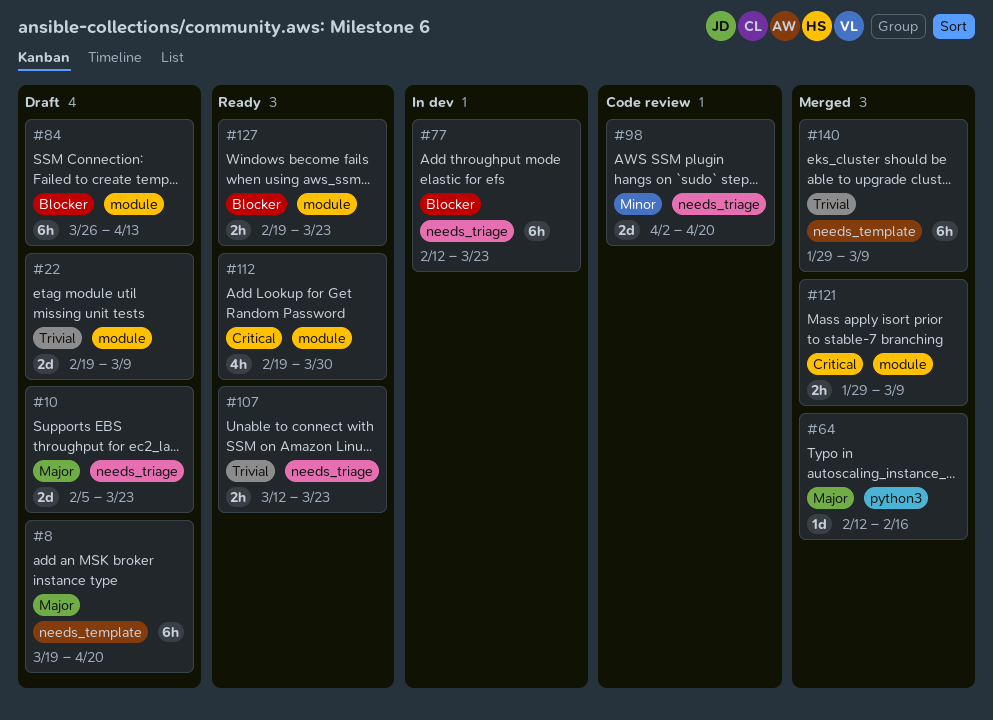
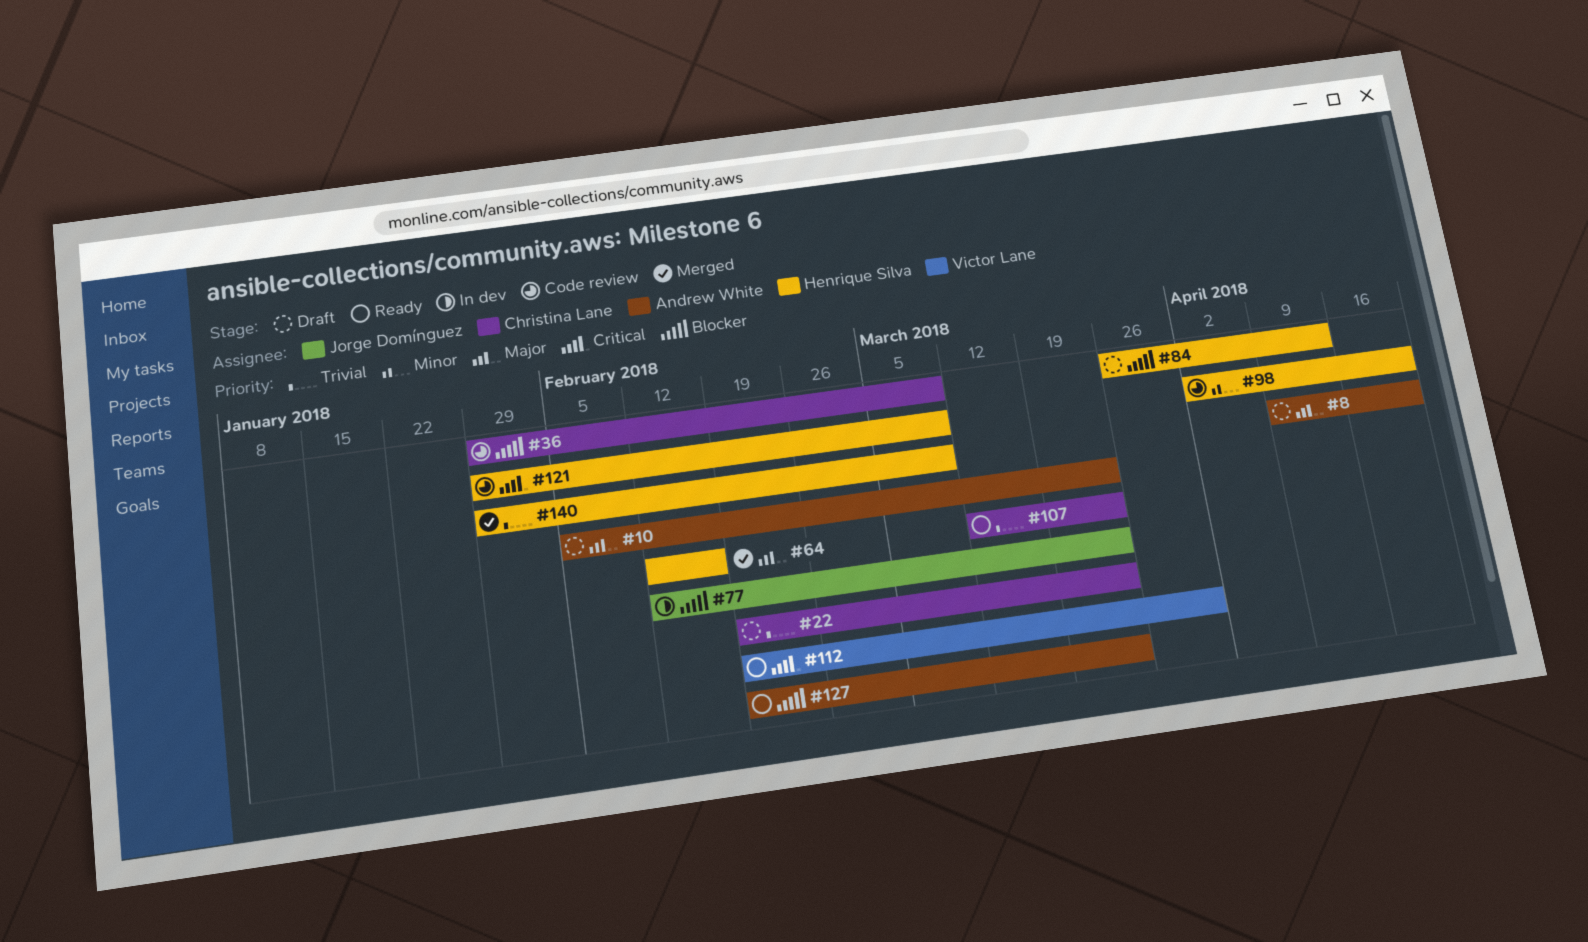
#8, start: Mar 19 -> Apr 9
#22, due: Mar 9 -> Mar 23
#36: none -> present
#121, status: Merged -> Code review

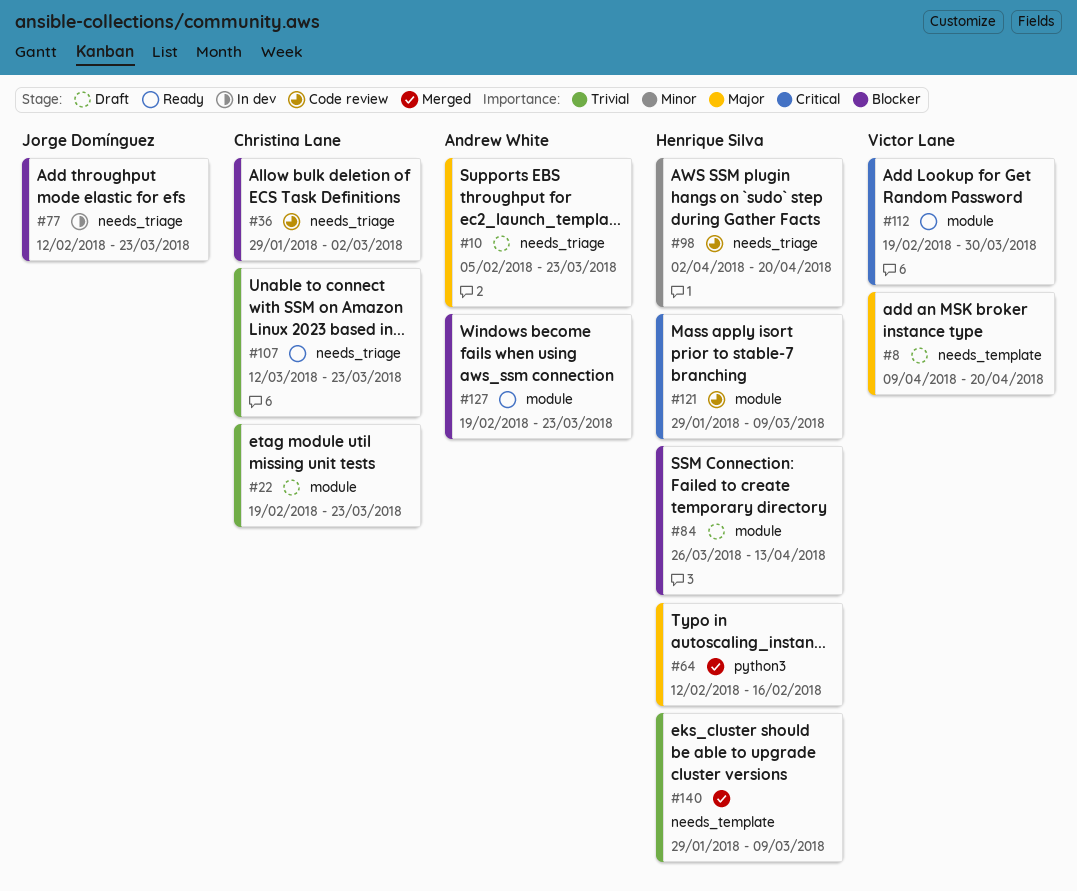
#8, owner: Andrew White -> Victor Lane
#36, due: Mar 9 -> Mar 2

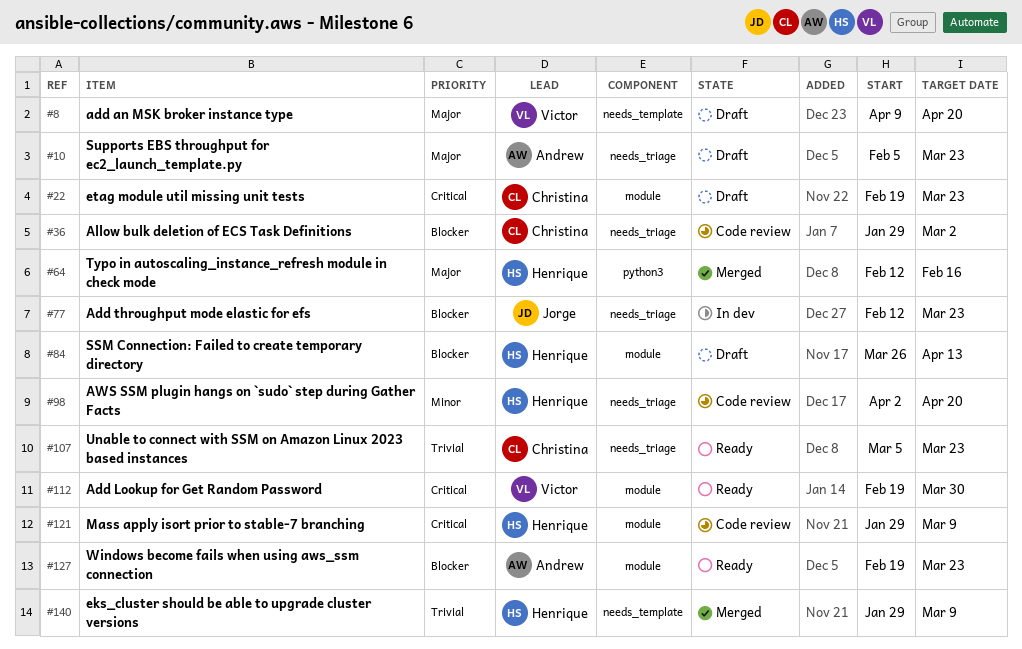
#22, priority: Trivial -> Critical
#107, start: Mar 12 -> Mar 5

